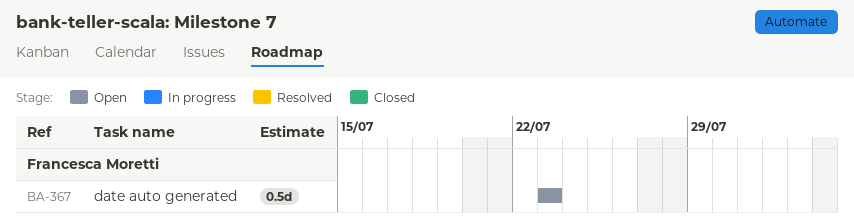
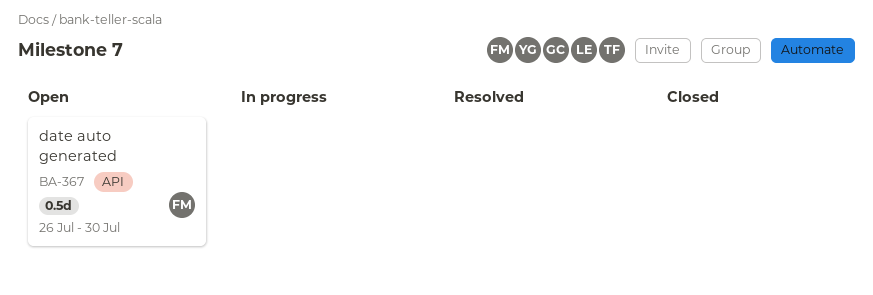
BA-367, start: Jul 23 -> Jul 26
BA-367, due: Jul 23 -> Jul 30

